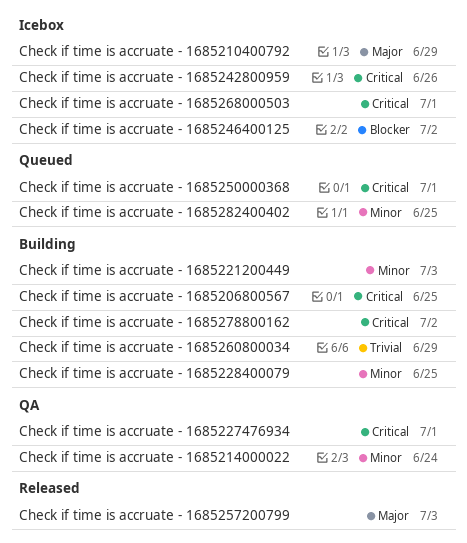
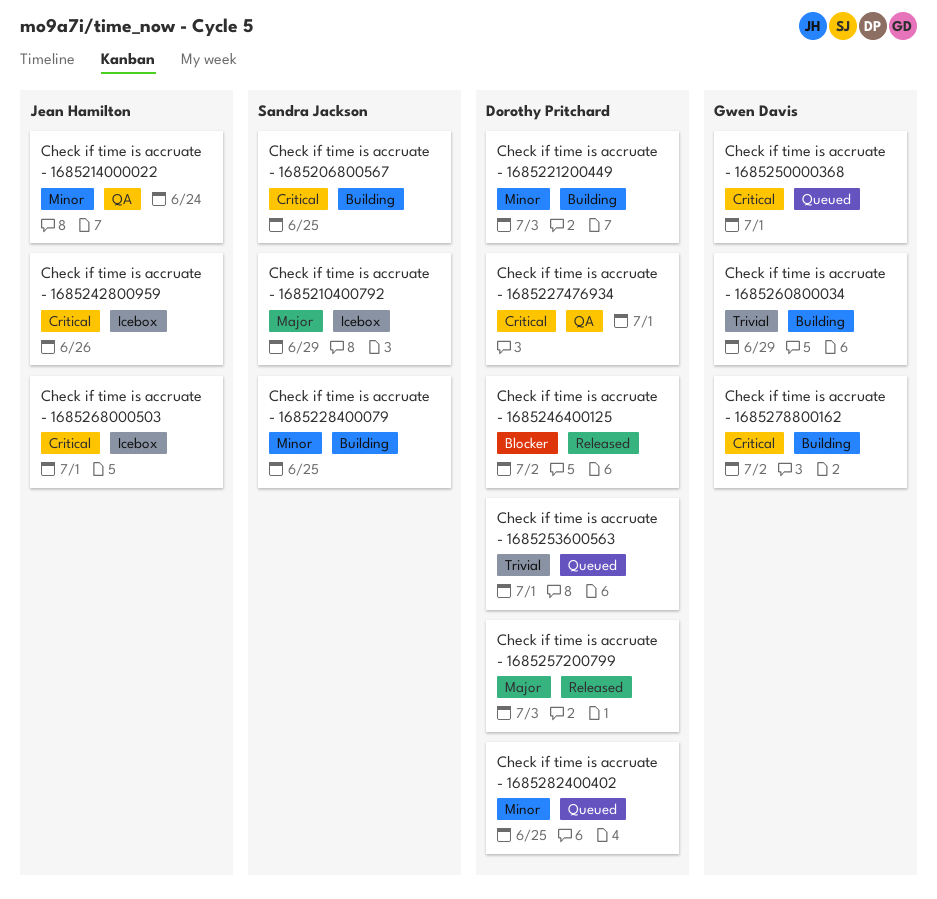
Check if time is accruate - 1685246400125, status: Icebox -> Released
Check if time is accruate - 1685253600563: none -> present

